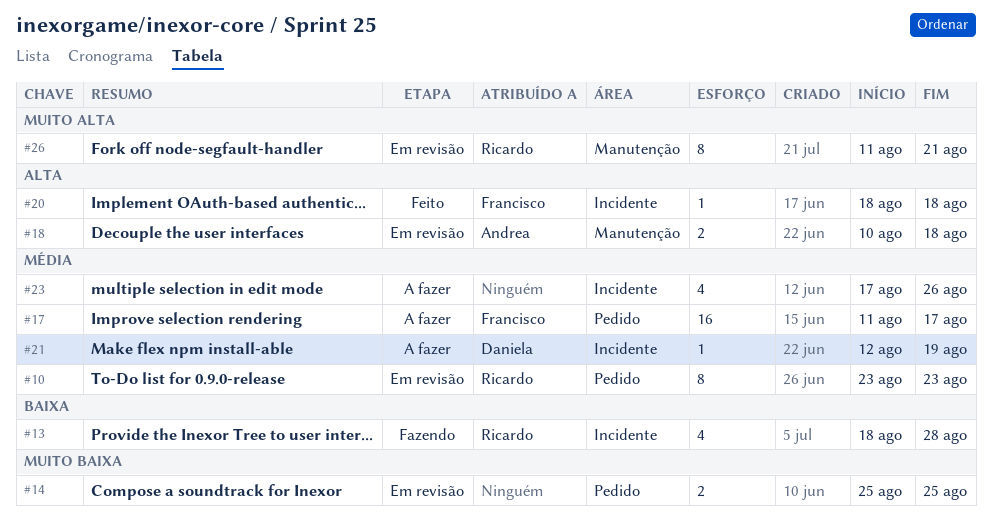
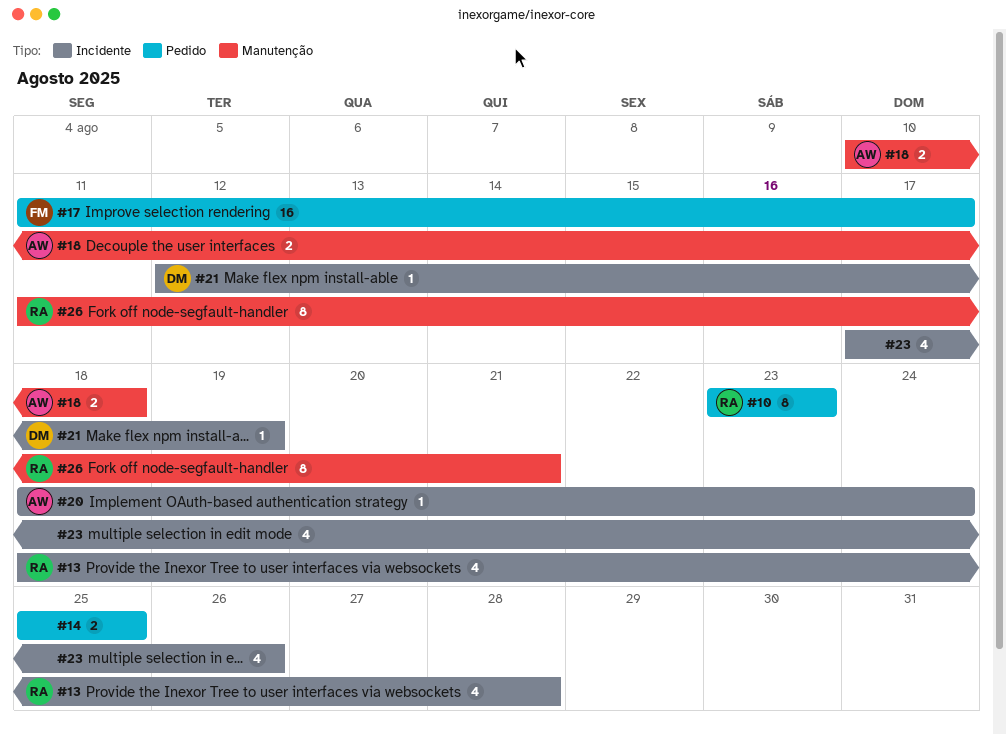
#20, owner: Francisco -> Andrea
#20, due: Aug 18 -> Aug 24

